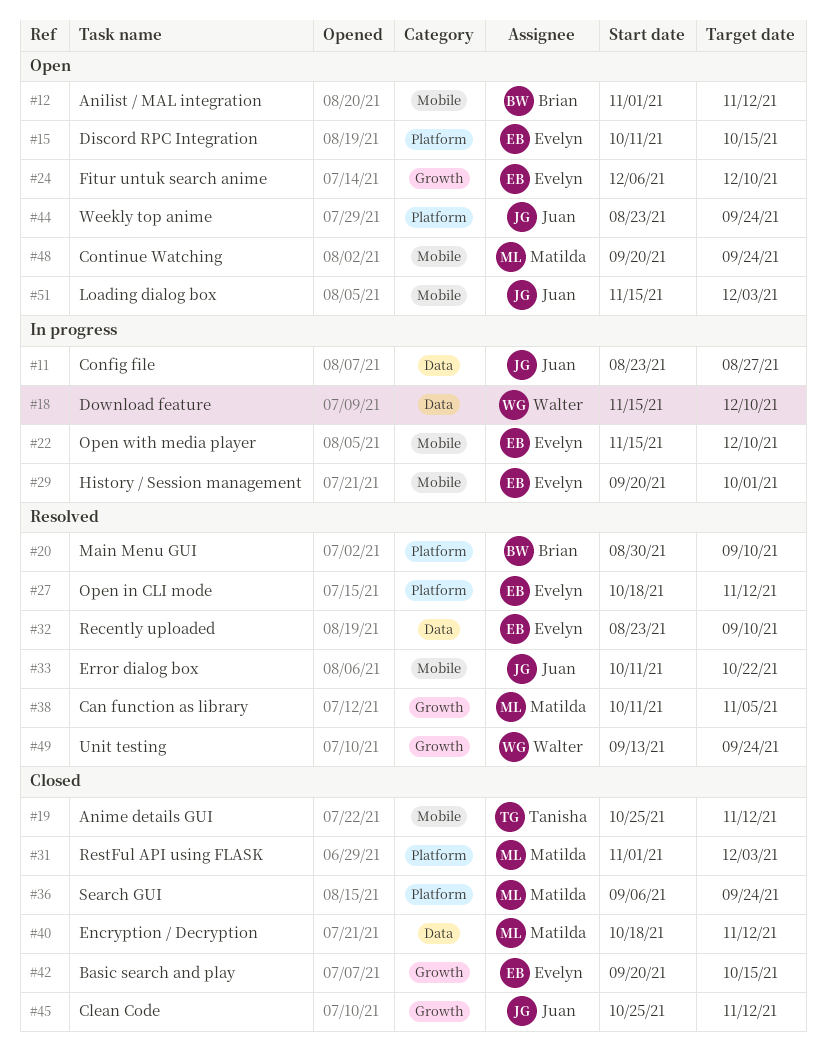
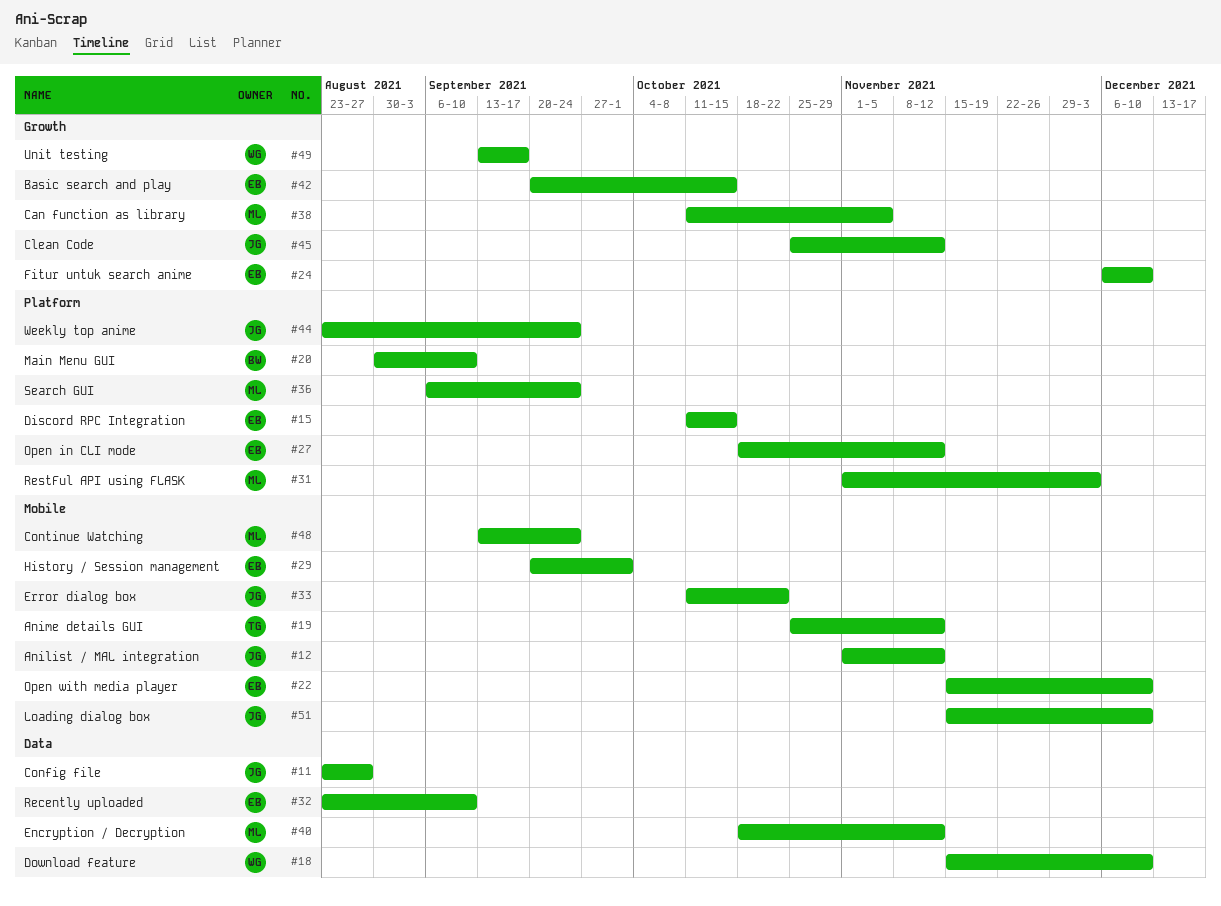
#12, owner: Brian -> Juan
#48, start: Sep 20 -> Sep 13
#49, due: Sep 24 -> Sep 17
#51, due: Dec 3 -> Dec 10

